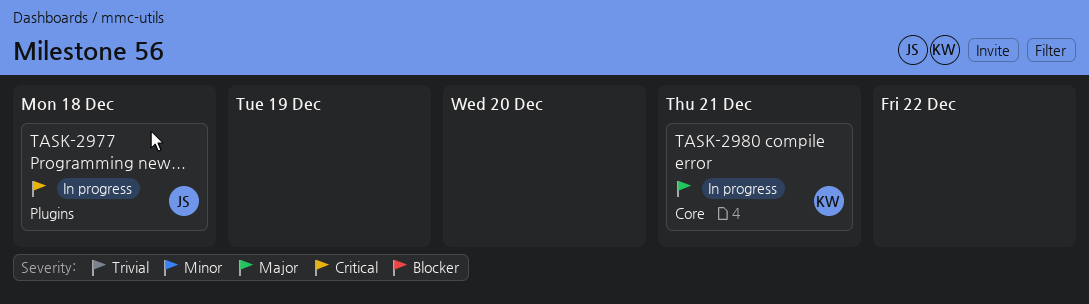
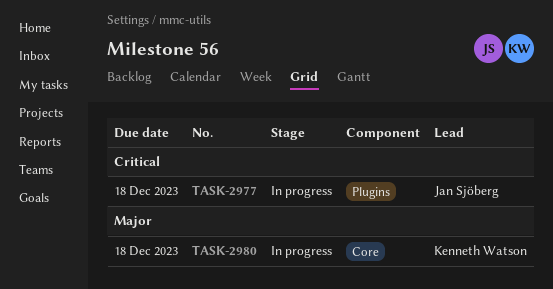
TASK-2980, due: Dec 21 -> Dec 18

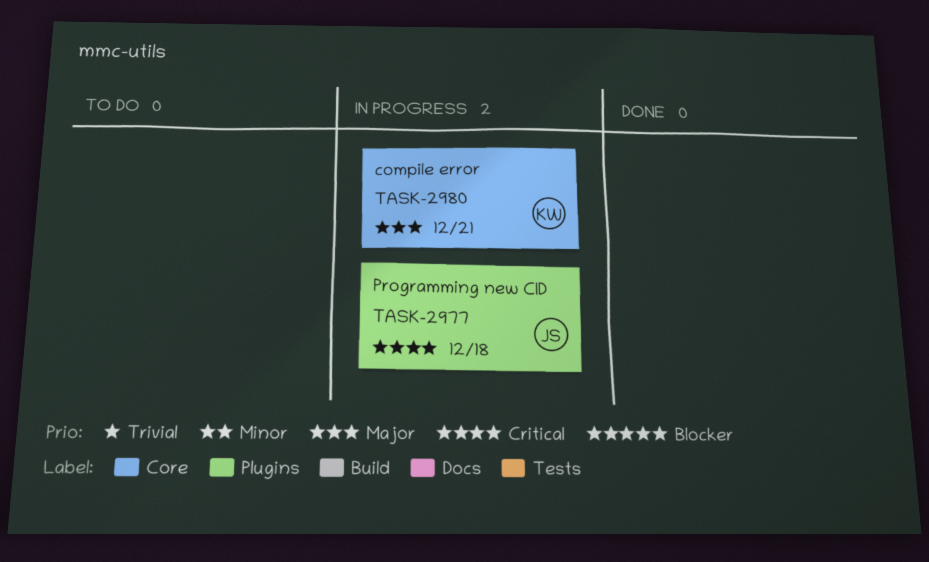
TASK-2980, due: Dec 18 -> Dec 21

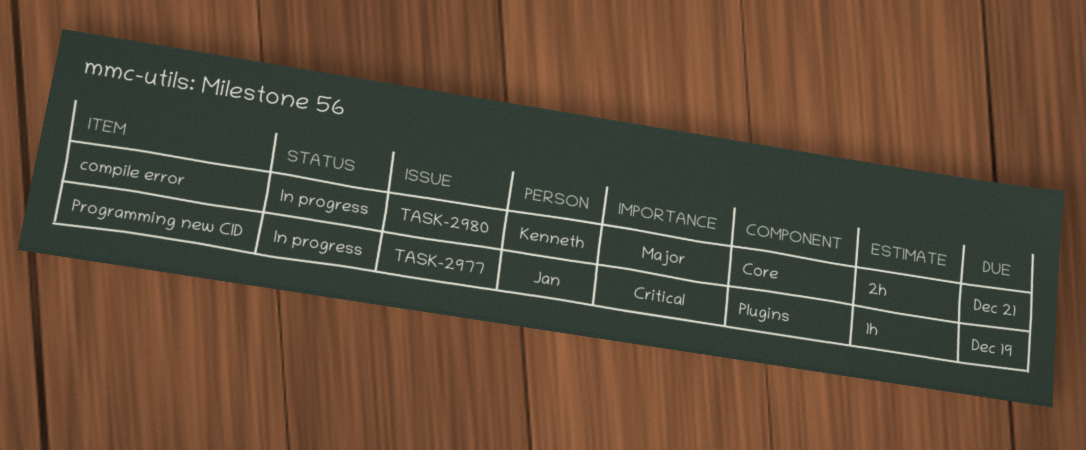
TASK-2977, due: Dec 18 -> Dec 19

